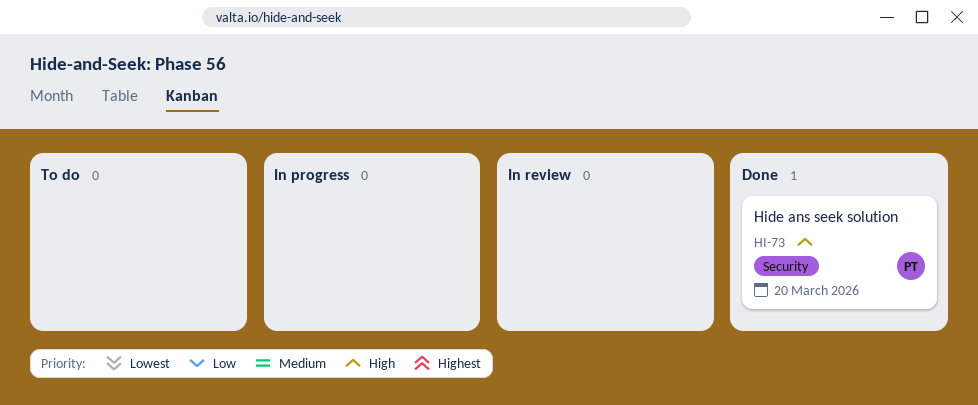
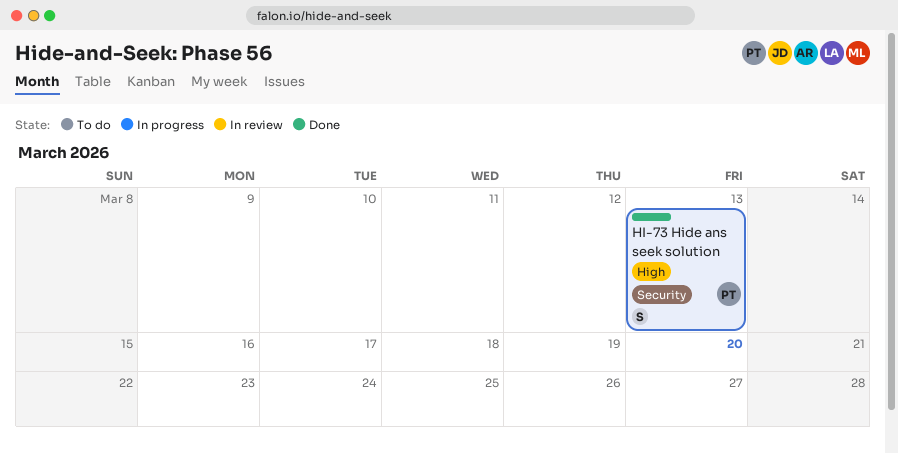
HI-73, due: Mar 20 -> Mar 13

